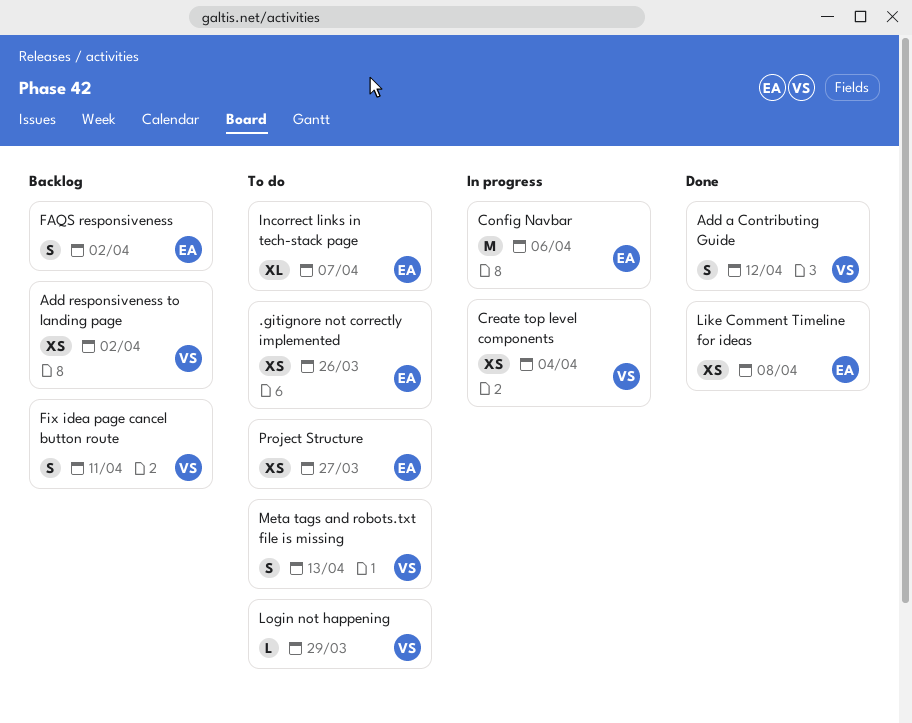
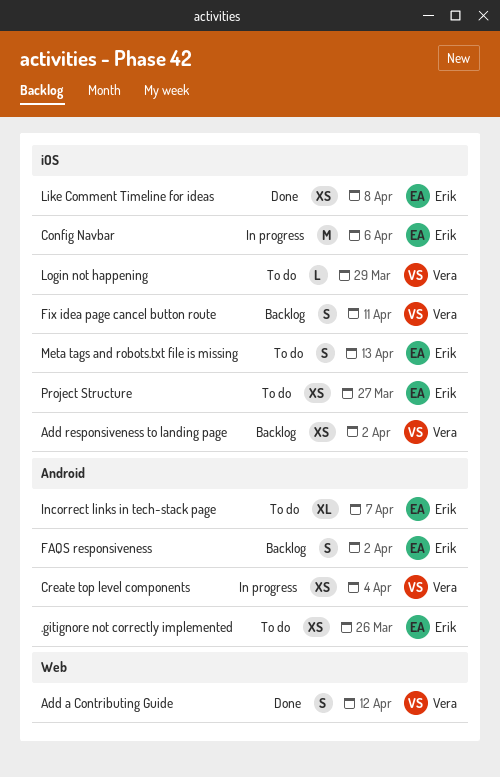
Meta tags and robots.txt file is missing, owner: Vera -> Erik

